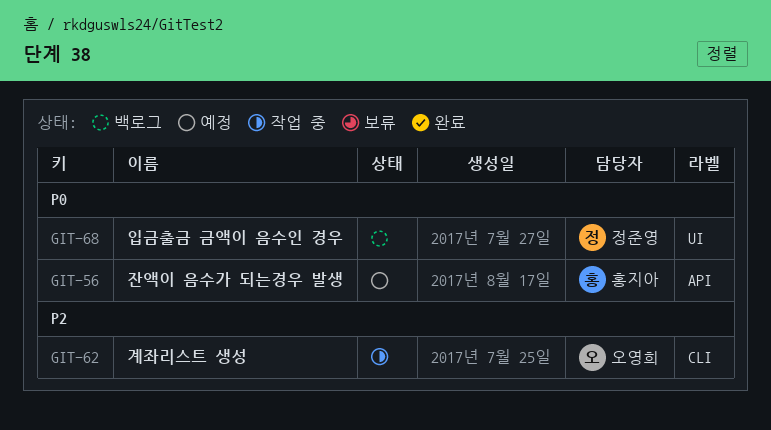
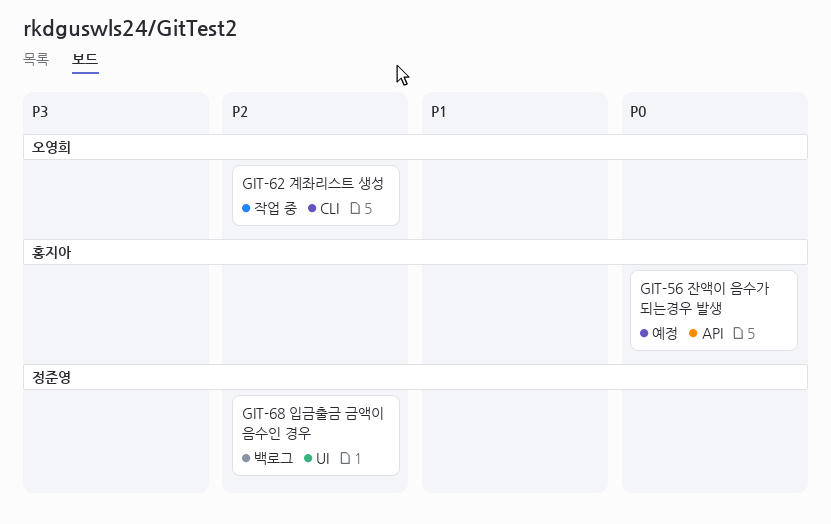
GIT-68, priority: P0 -> P2

